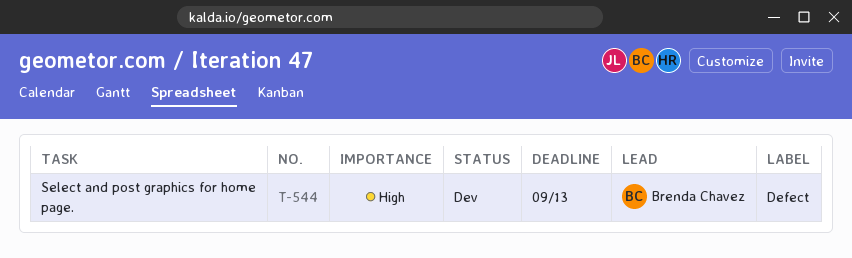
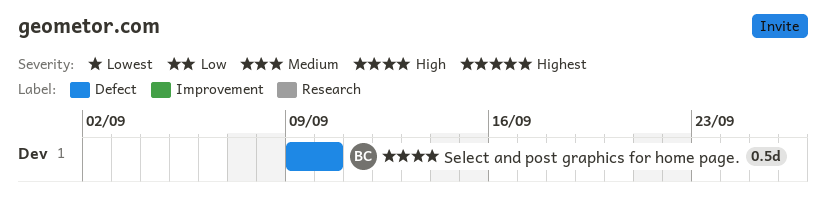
Select and post graphics for home page., due: Sep 13 -> Sep 10

